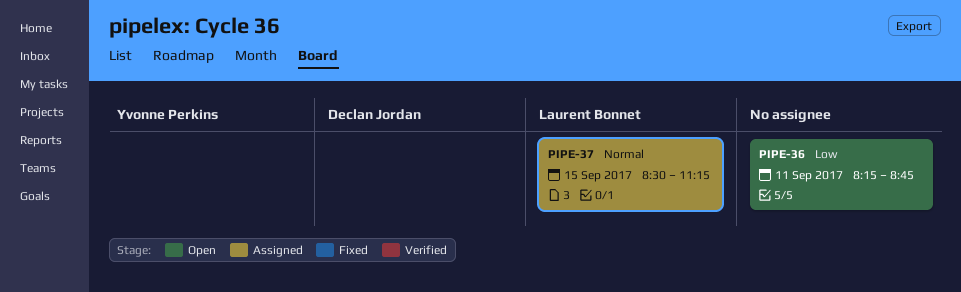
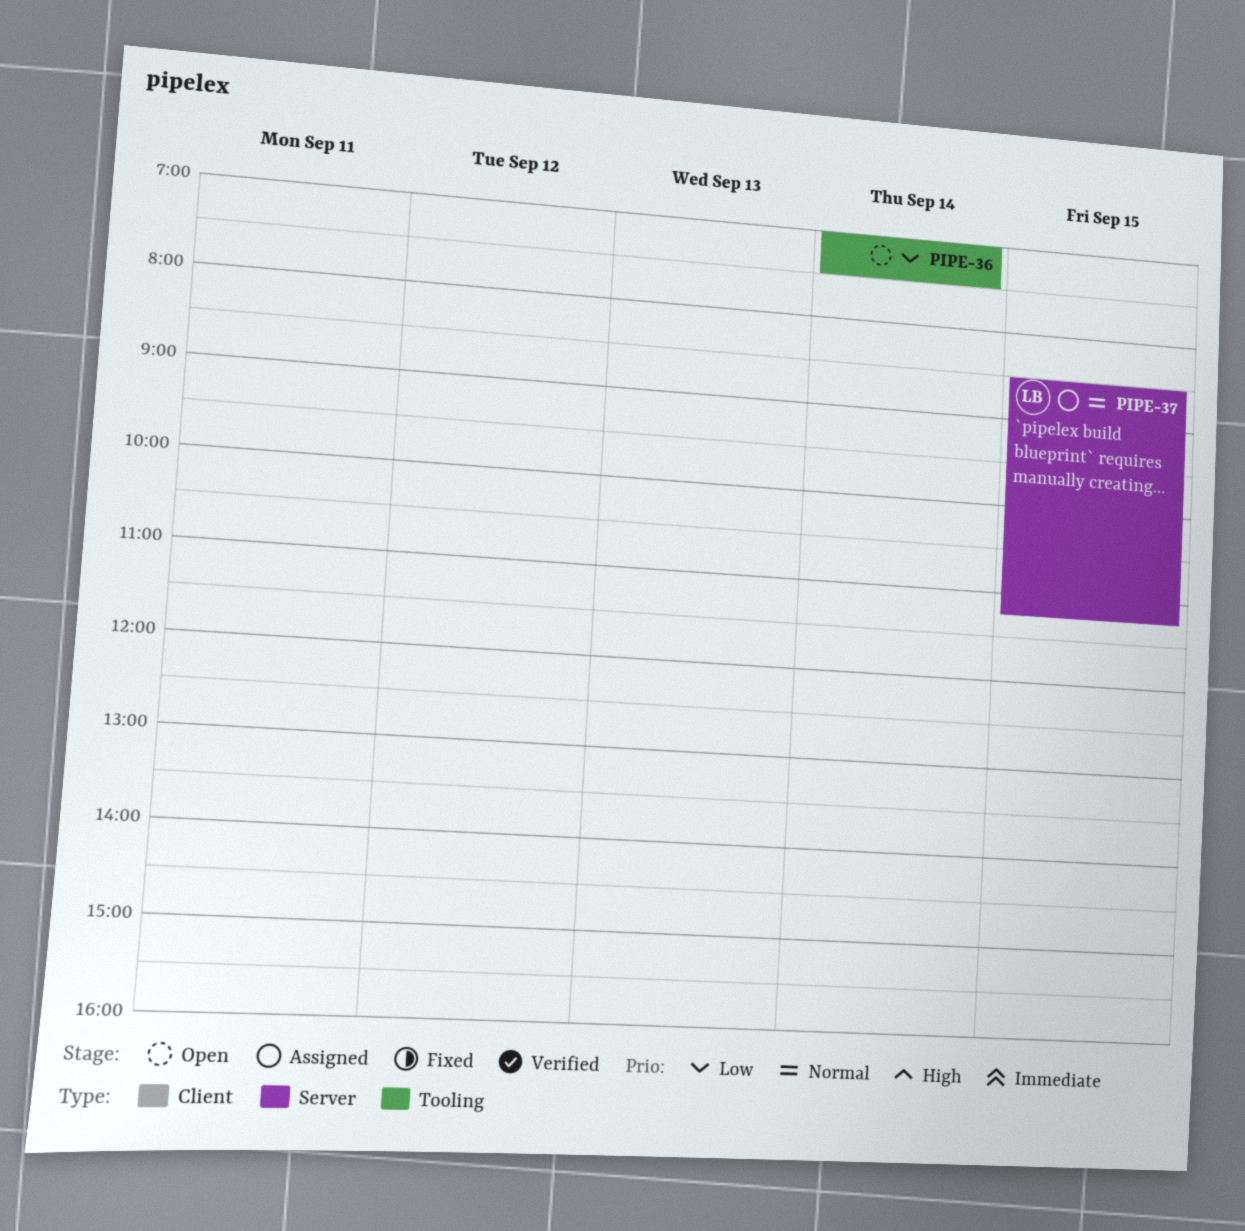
PIPE-36, day: Sep 11 -> Sep 14
PIPE-36, begins: 08:15 -> 07:00
PIPE-36, ends: 08:45 -> 07:30

